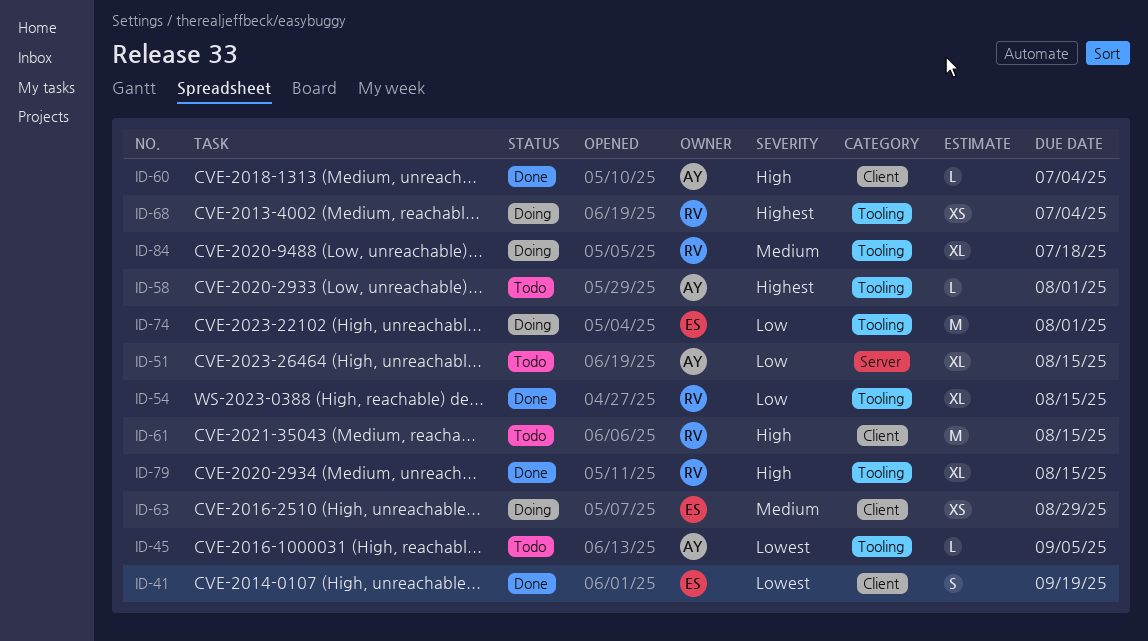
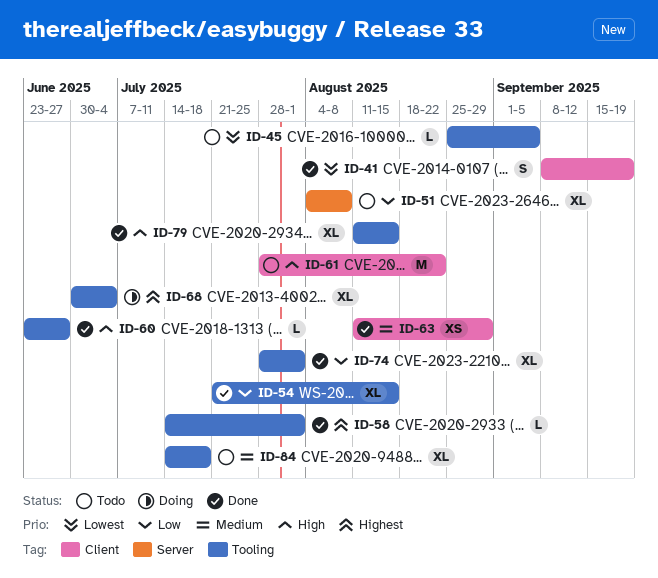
ID-51, due: Aug 15 -> Aug 8
ID-58, status: Todo -> Done
ID-60, label: Client -> Tooling
ID-60, due: Jul 4 -> Jun 27
ID-61, due: Aug 15 -> Aug 22
ID-63, status: Doing -> Done
ID-68, estimate: XS -> XL
ID-74, status: Doing -> Done
ID-74, estimate: M -> XL
ID-84, status: Doing -> Todo

